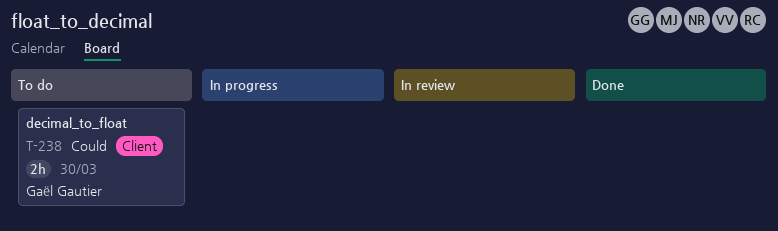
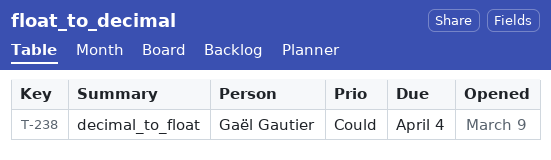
T-238, due: Mar 30 -> Apr 4

